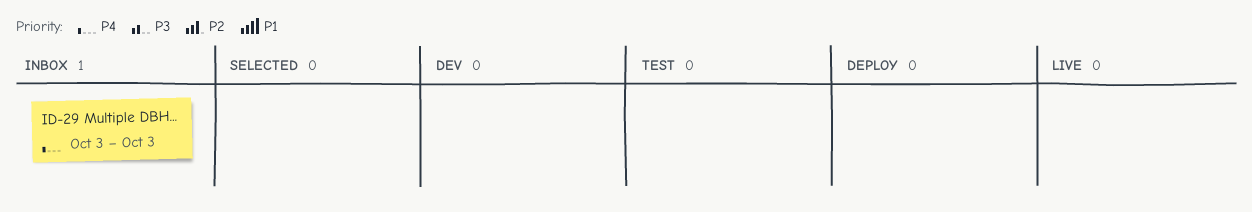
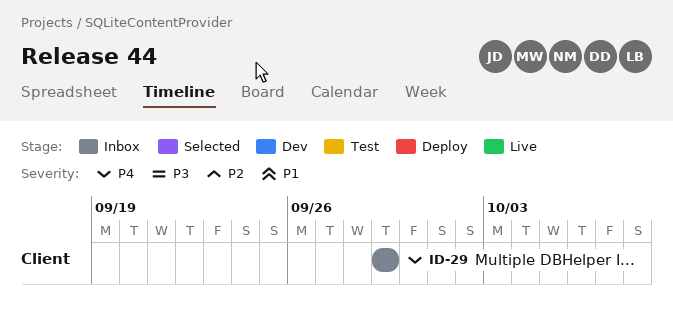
ID-29, start: Oct 3 -> Sep 29
ID-29, due: Oct 3 -> Sep 29

